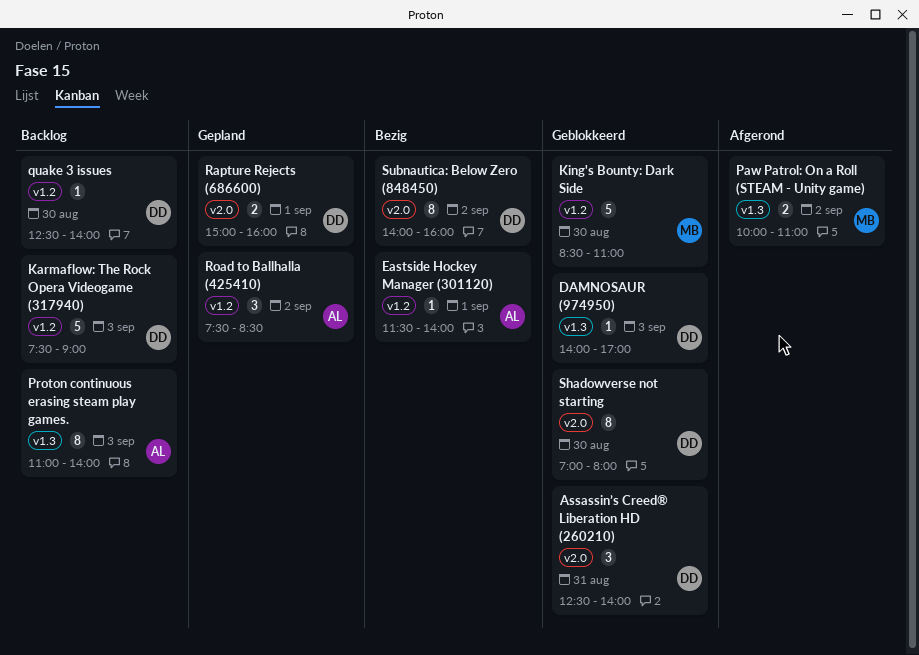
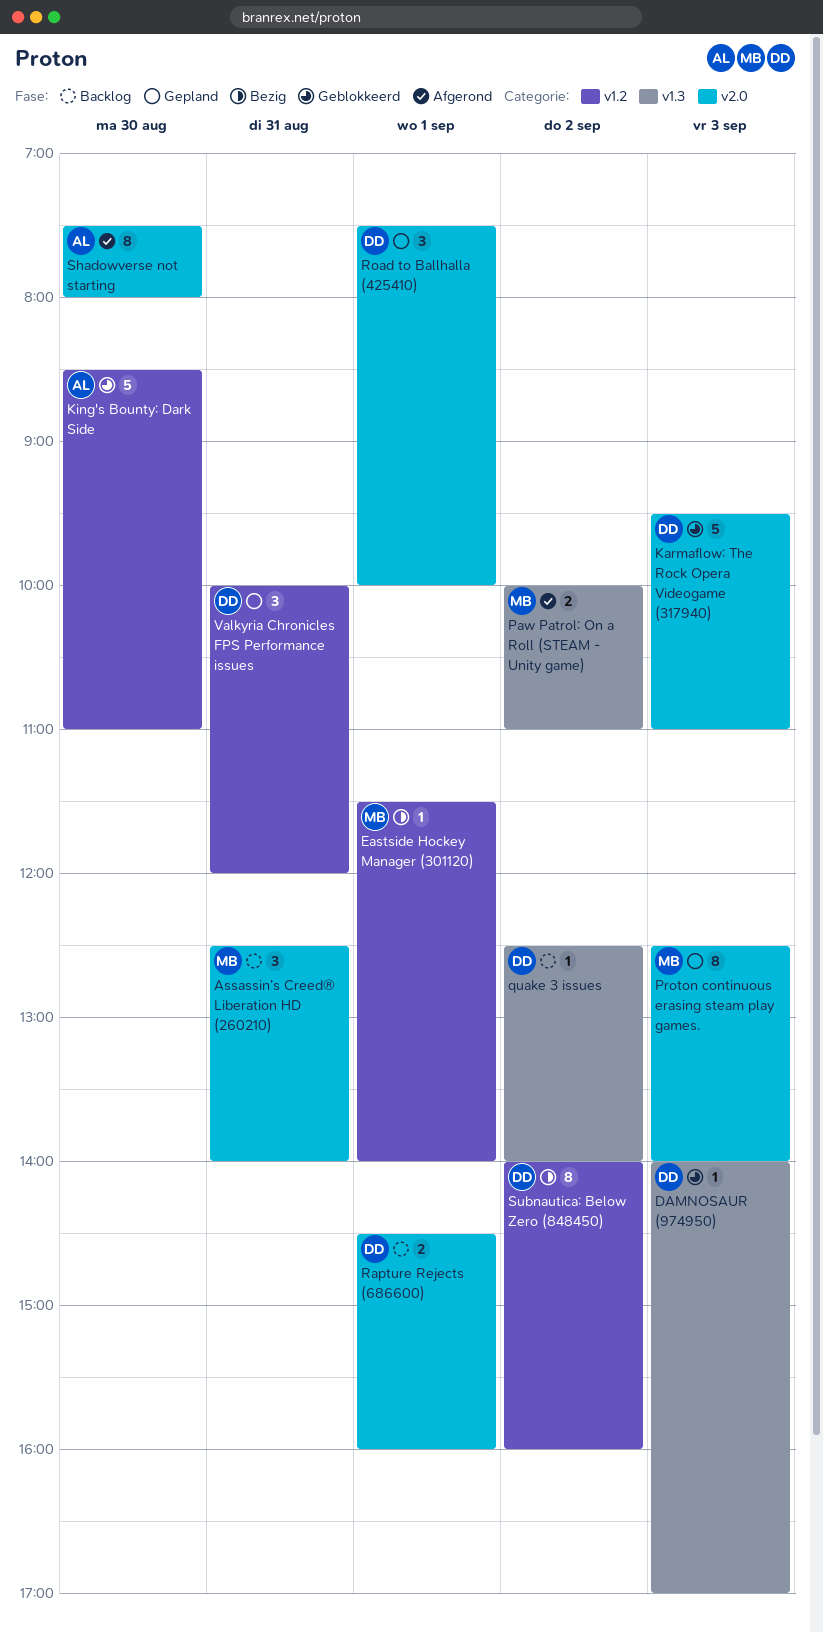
Assassin’s Creed® Liberation HD (260210), status: Geblokkeerd -> Backlog
Assassin’s Creed® Liberation HD (260210), owner: DD -> MB
Eastside Hockey Manager (301120), owner: AL -> MB
Karmaflow: The Rock Opera Videogame (317940), status: Backlog -> Geblokkeerd
Karmaflow: The Rock Opera Videogame (317940), label: v1.2 -> v2.0
Karmaflow: The Rock Opera Videogame (317940), begins: 07:30 -> 09:30
Karmaflow: The Rock Opera Videogame (317940), ends: 09:00 -> 11:00
King's Bounty: Dark Side, owner: MB -> AL
Proton continuous erasing steam play games., status: Backlog -> Gepland
Proton continuous erasing steam play games., owner: AL -> MB
Proton continuous erasing steam play games., label: v1.3 -> v2.0
Proton continuous erasing steam play games., begins: 11:00 -> 12:30
quake 3 issues, label: v1.2 -> v1.3
quake 3 issues, day: Aug 30 -> Sep 2
Rapture Rejects (686600), status: Gepland -> Backlog
Rapture Rejects (686600), begins: 15:00 -> 14:30
Road to Ballhalla (425410), owner: AL -> DD
Road to Ballhalla (425410), label: v1.2 -> v2.0
Road to Ballhalla (425410), day: Sep 2 -> Sep 1
Road to Ballhalla (425410), ends: 08:30 -> 10:00
Shadowverse not starting, status: Geblokkeerd -> Afgerond
Shadowverse not starting, owner: DD -> AL
Shadowverse not starting, begins: 07:00 -> 07:30
Subnautica: Below Zero (848450), label: v2.0 -> v1.2
Valkyria Chronicles FPS Performance issues: none -> present

